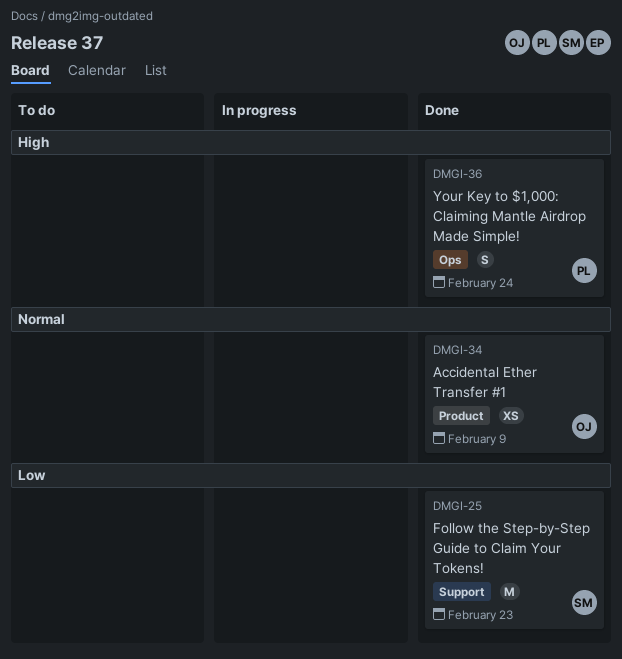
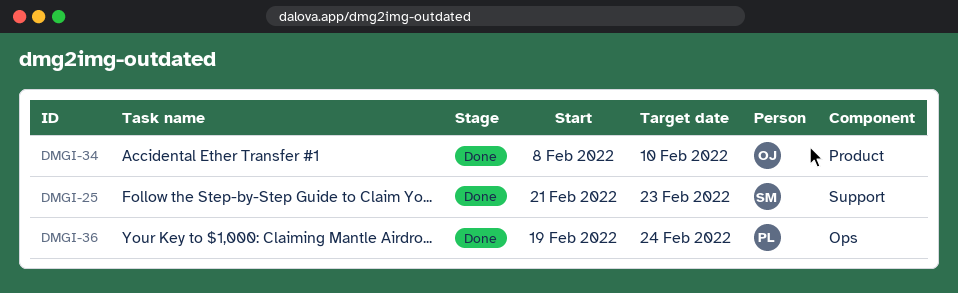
DMGI-34, due: Feb 9 -> Feb 10

